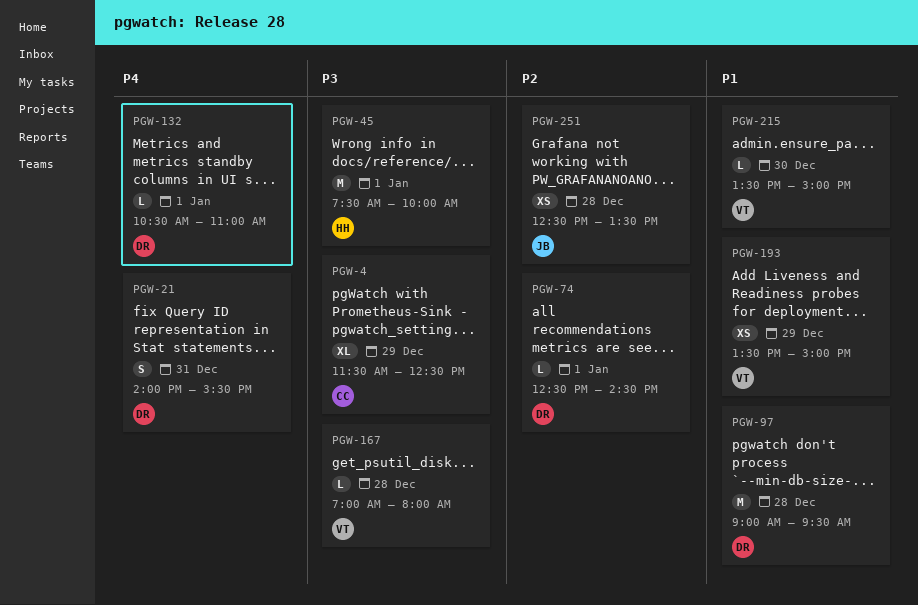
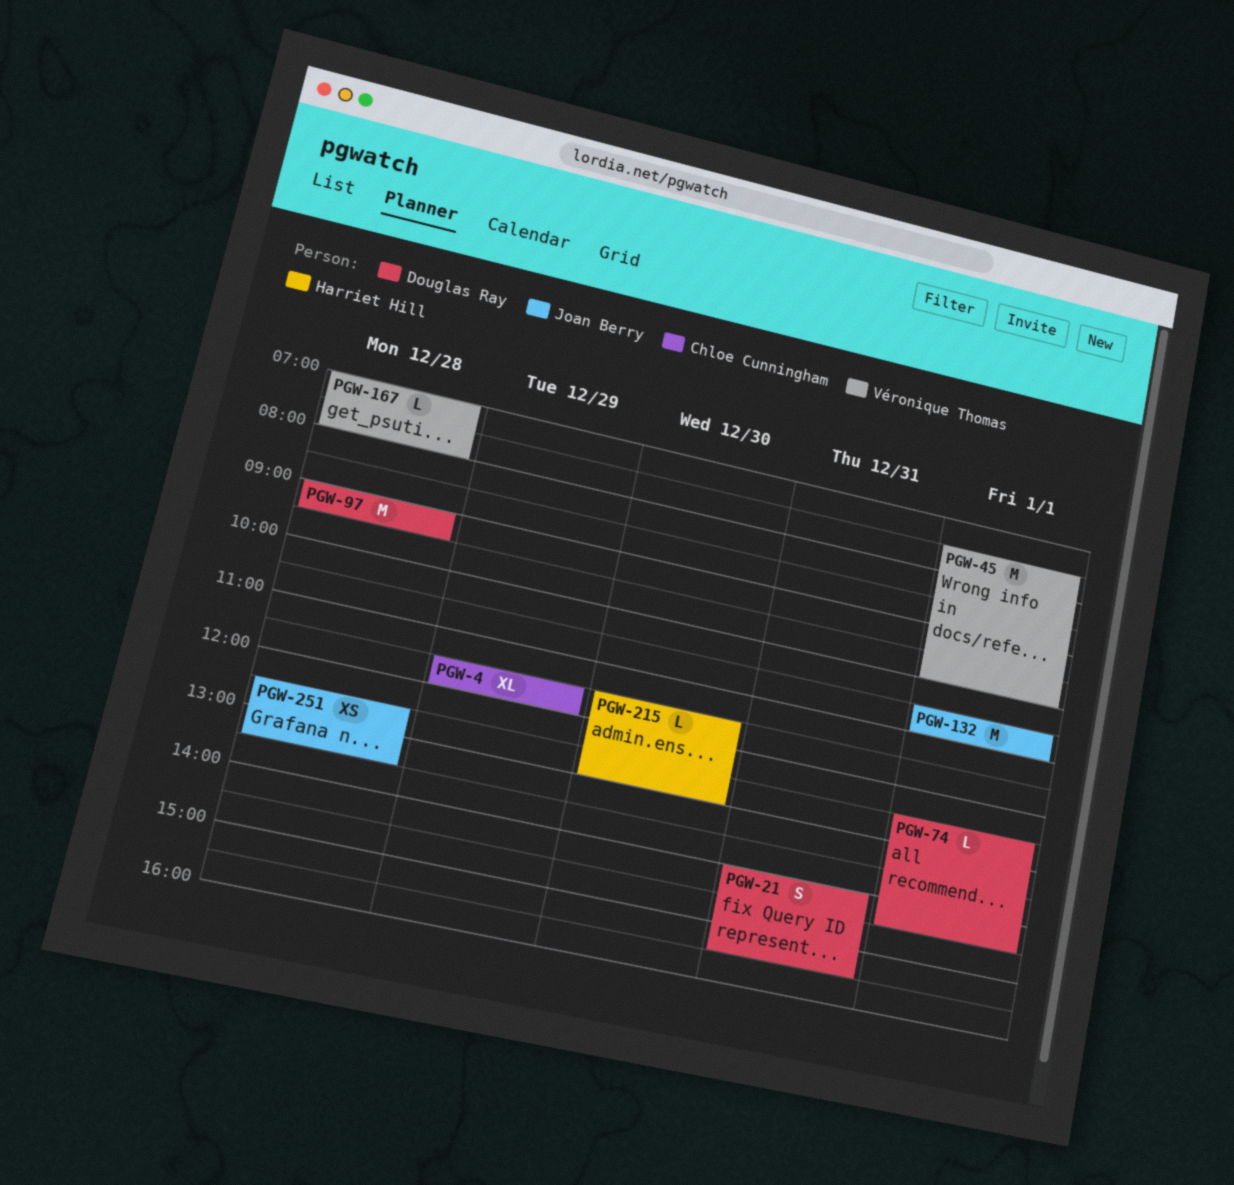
PGW-4, ends: 12:30 -> 12:00
PGW-45, owner: Harriet Hill -> Véronique Thomas
PGW-132, owner: Douglas Ray -> Joan Berry
PGW-132, estimate: L -> M
PGW-193: present -> none
PGW-215, owner: Véronique Thomas -> Harriet Hill
PGW-215, begins: 13:30 -> 11:30
PGW-215, ends: 15:00 -> 13:00

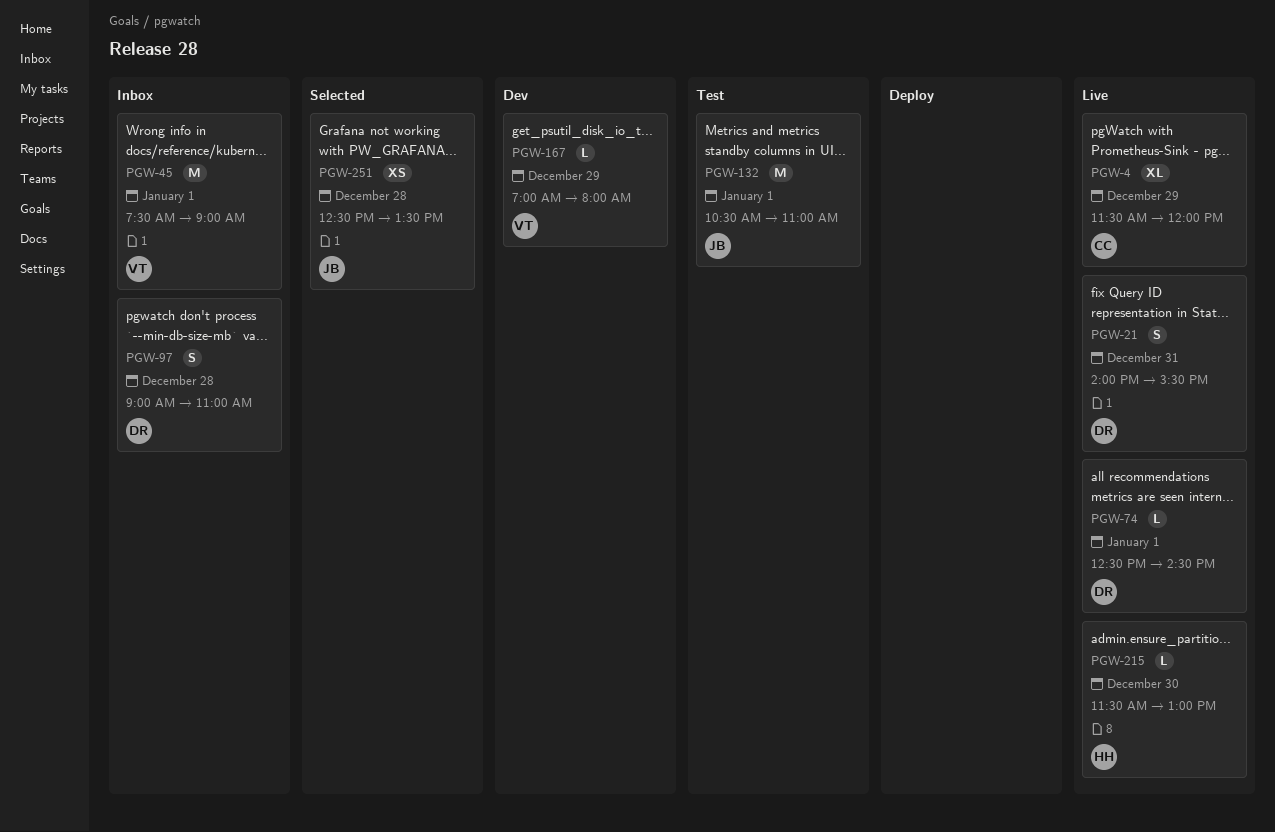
PGW-45, ends: 10:00 -> 09:00
PGW-97, estimate: M -> S
PGW-97, ends: 09:30 -> 11:00
PGW-167, day: Dec 28 -> Dec 29

